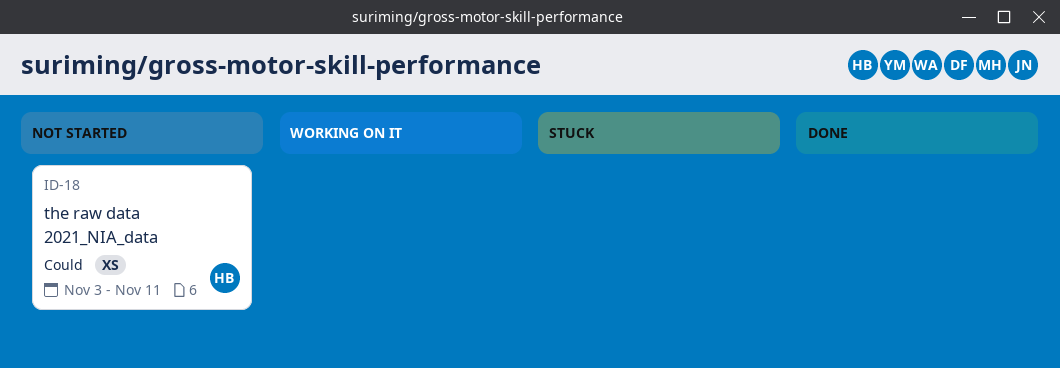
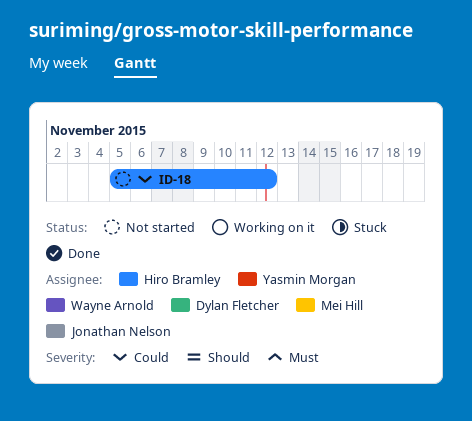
ID-18, start: Nov 3 -> Nov 5
ID-18, due: Nov 11 -> Nov 12

